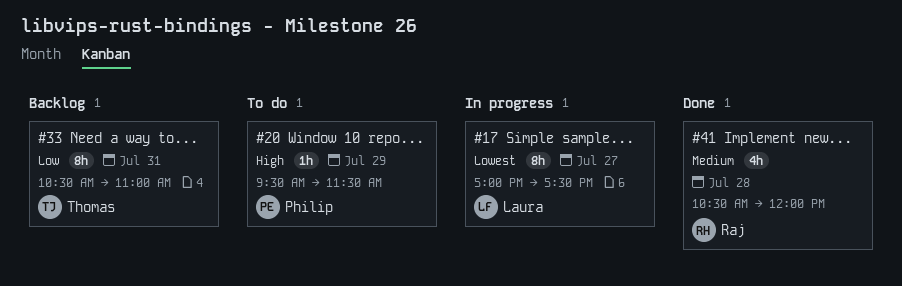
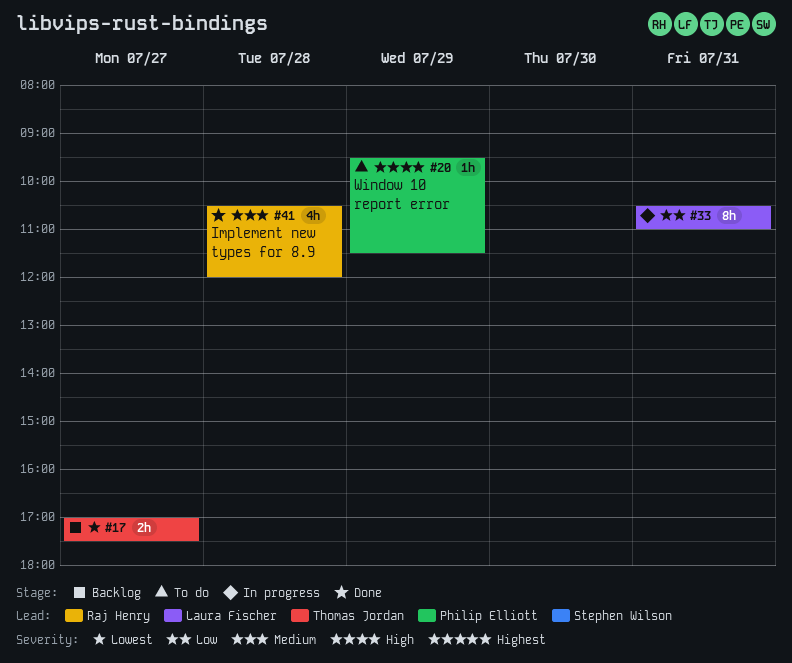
#17, status: In progress -> Backlog
#17, owner: Laura Fischer -> Thomas Jordan
#17, estimate: 8h -> 2h
#33, status: Backlog -> In progress
#33, owner: Thomas Jordan -> Laura Fischer

